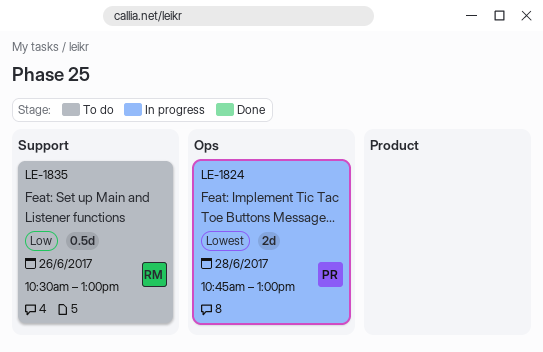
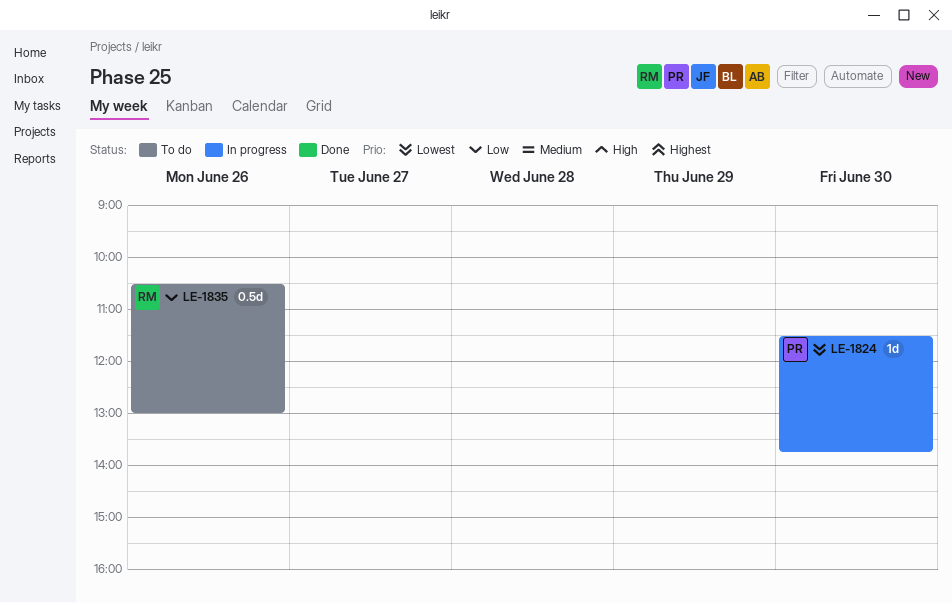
LE-1824, estimate: 2d -> 1d
LE-1824, day: Jun 28 -> Jun 30
LE-1824, begins: 10:45 -> 11:30
LE-1824, ends: 13:00 -> 13:45

